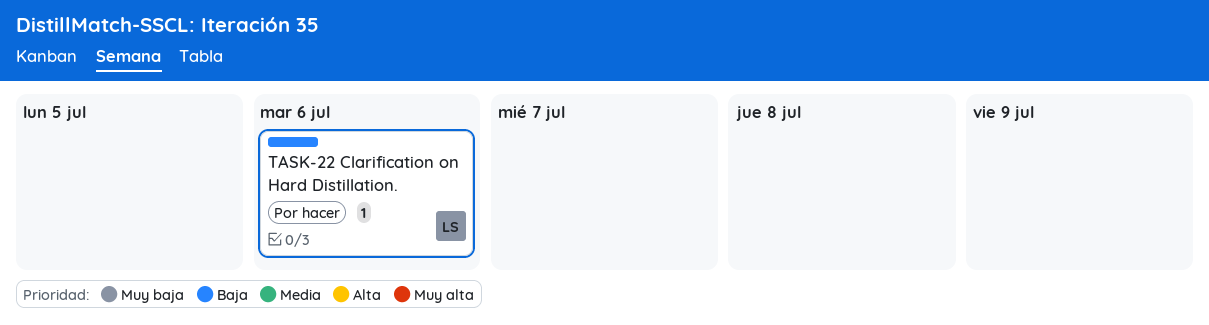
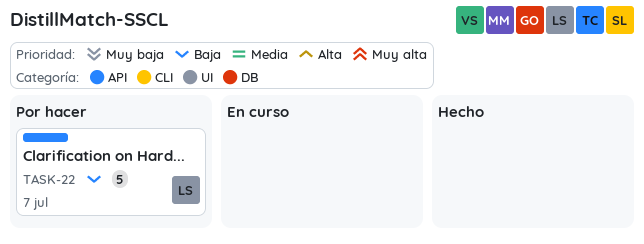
TASK-22, estimate: 1 -> 5
TASK-22, due: Jul 6 -> Jul 7

